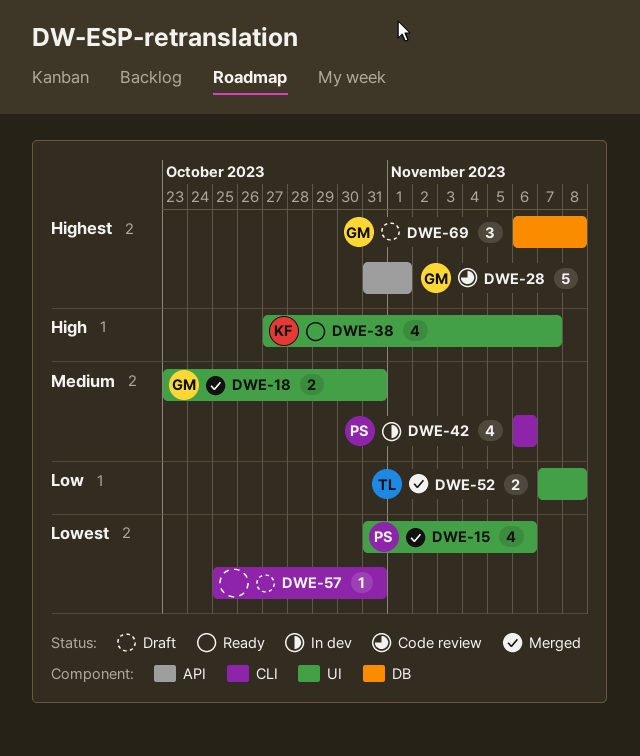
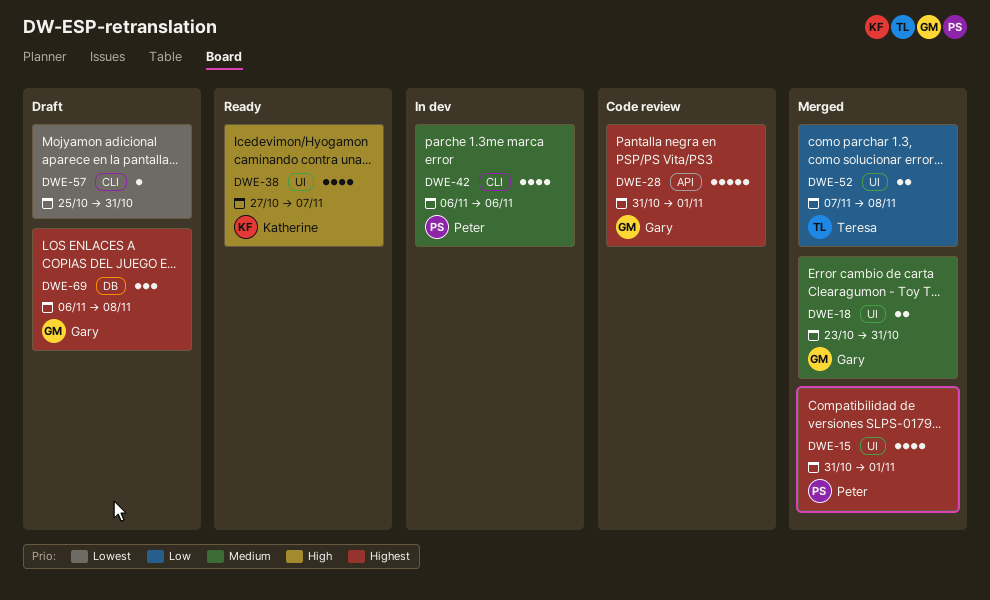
DWE-15, priority: Lowest -> Highest
DWE-15, due: Nov 6 -> Nov 1

